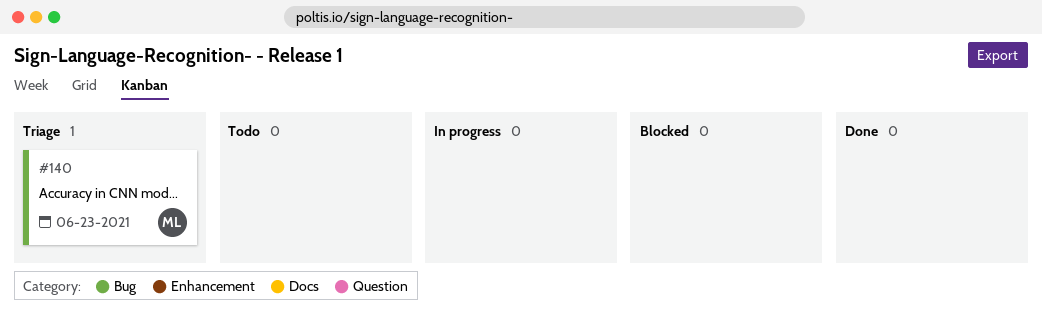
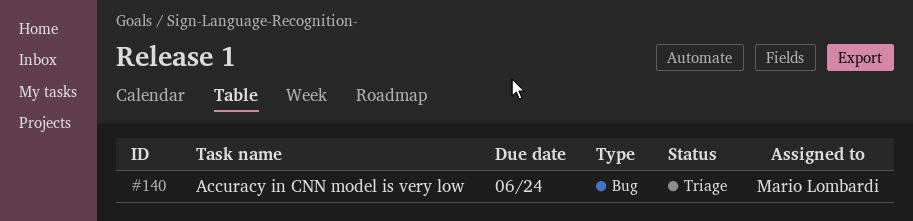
#140, due: Jun 23 -> Jun 24

